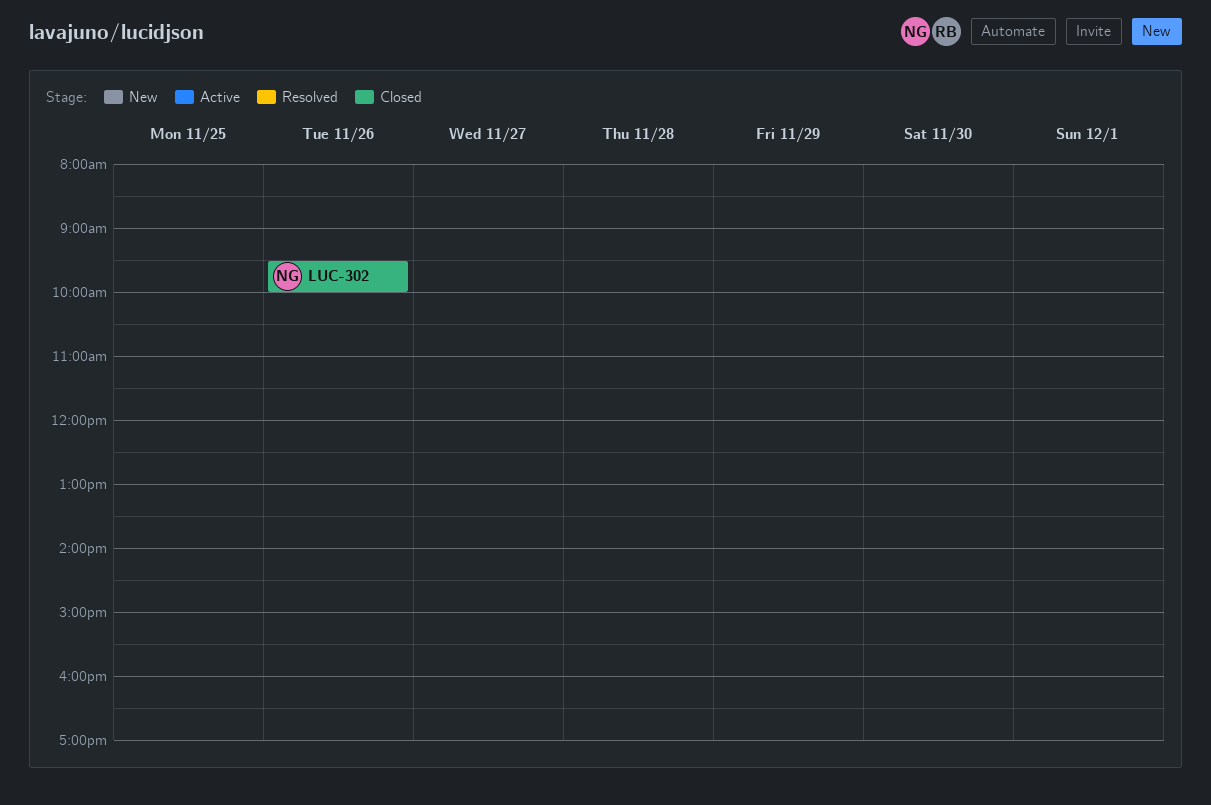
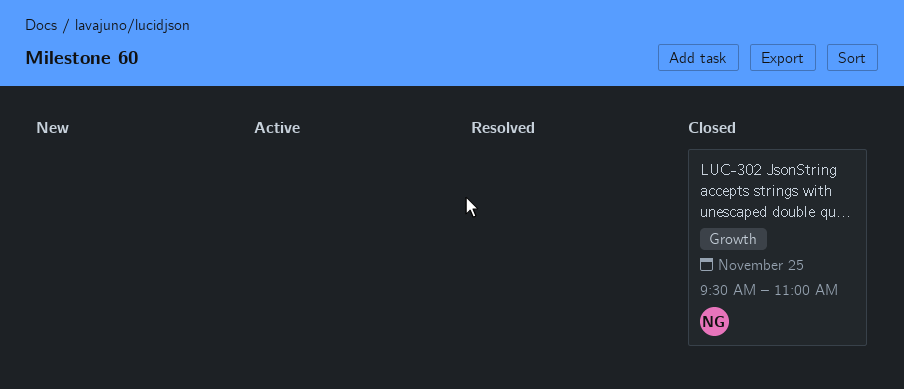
LUC-302, day: Nov 26 -> Nov 25
LUC-302, ends: 10:00 -> 11:00

